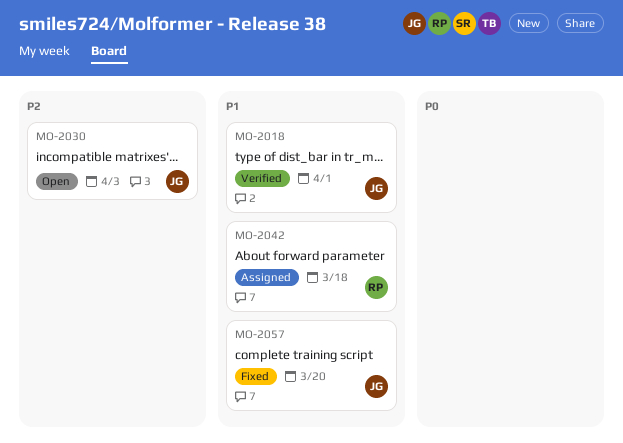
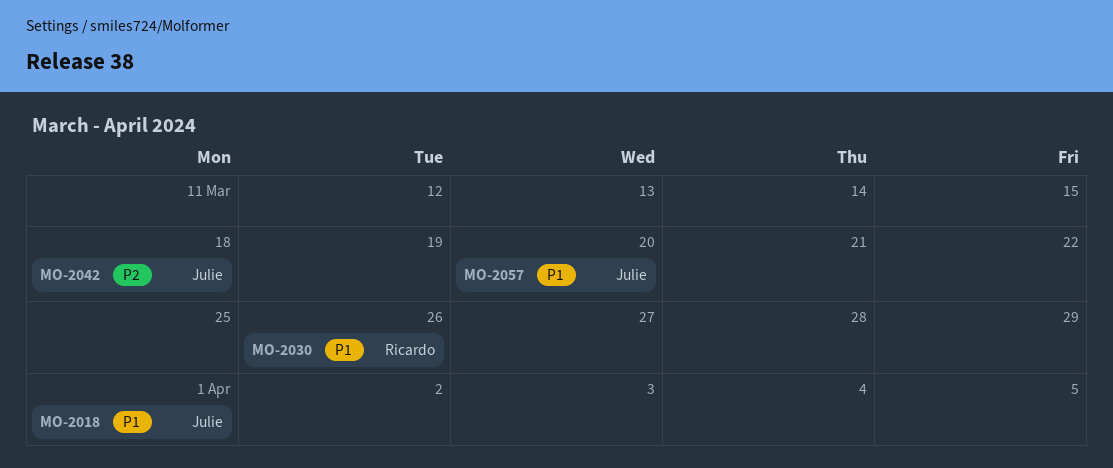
MO-2030, owner: Julie -> Ricardo
MO-2030, priority: P2 -> P1
MO-2030, due: Apr 3 -> Mar 26
MO-2042, owner: Ricardo -> Julie
MO-2042, priority: P1 -> P2

